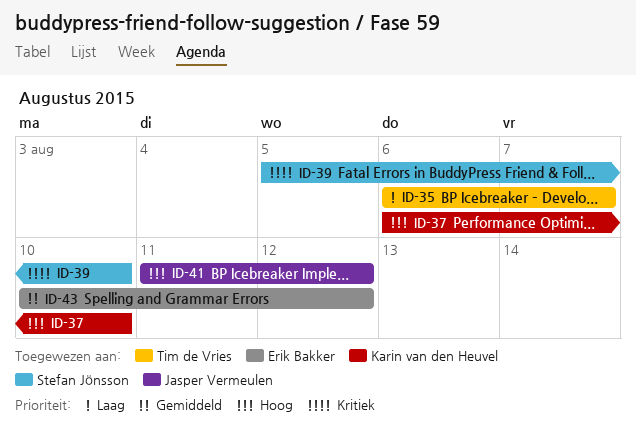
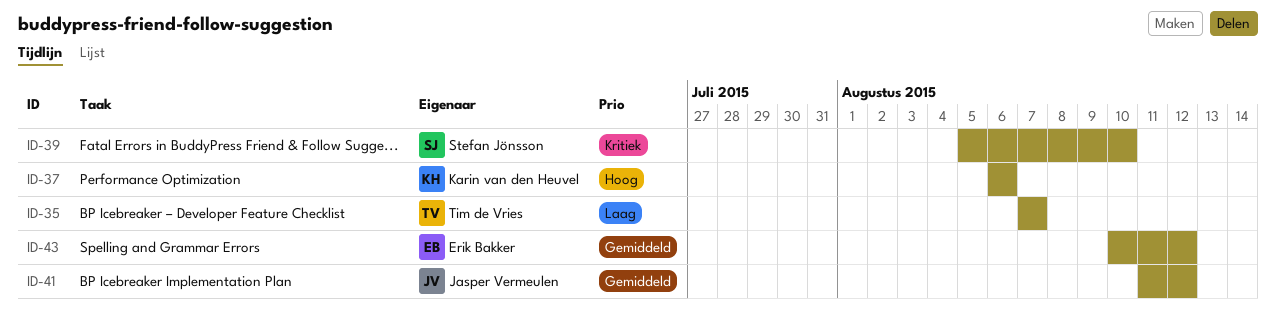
ID-35, start: Aug 6 -> Aug 7
ID-37, due: Aug 10 -> Aug 6
ID-41, priority: Hoog -> Gemiddeld

